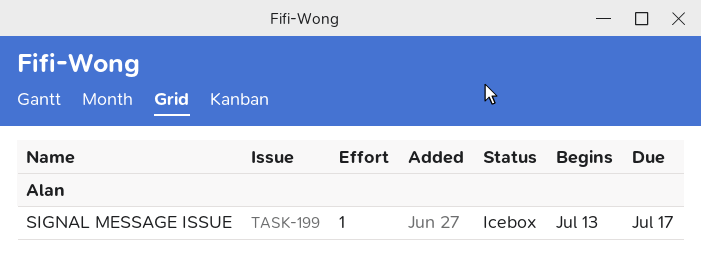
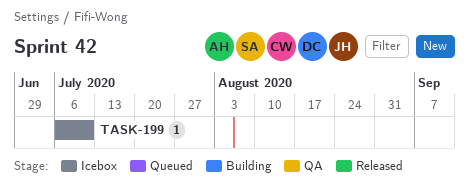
TASK-199, start: Jul 13 -> Jul 6
TASK-199, due: Jul 17 -> Jul 10

